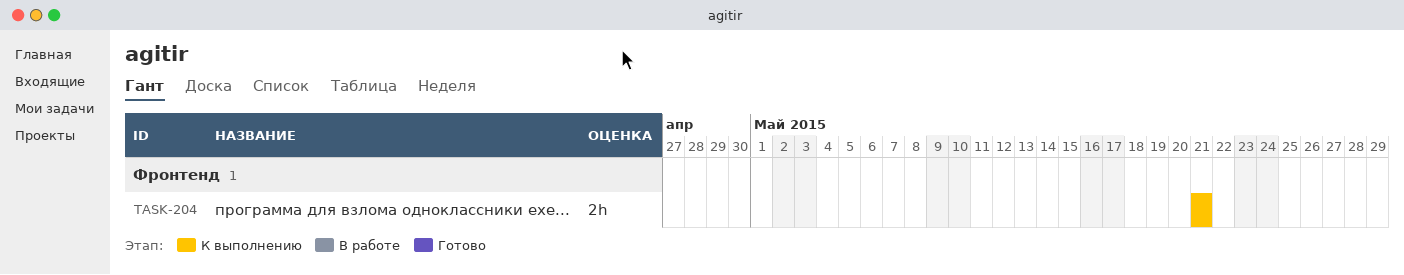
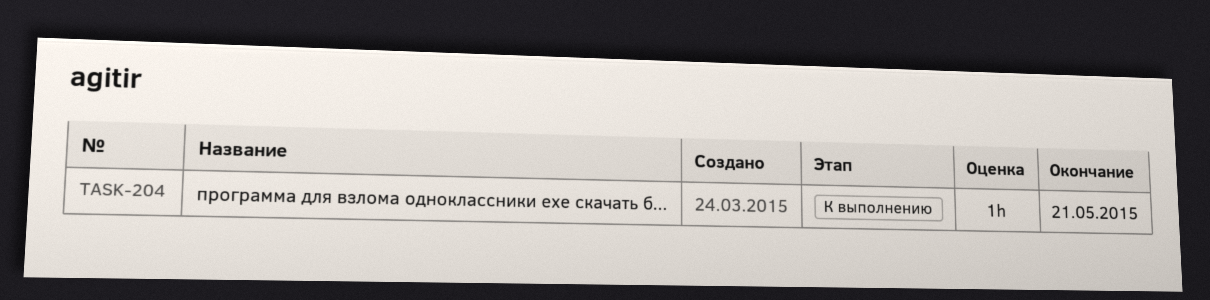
TASK-204, estimate: 2h -> 1h

